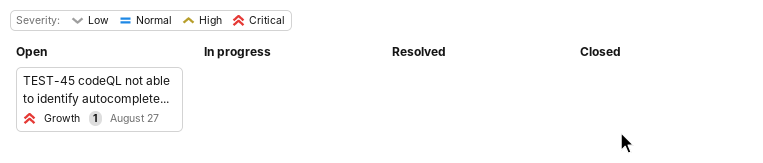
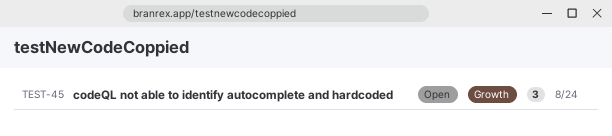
TEST-45, estimate: 1 -> 3
TEST-45, due: Aug 27 -> Aug 24

